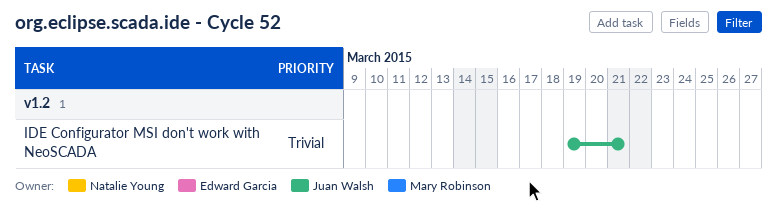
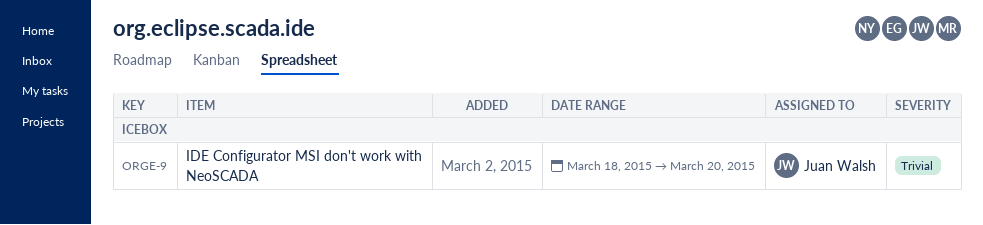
IDE Configurator MSI don't work with NeoSCADA, start: Mar 19 -> Mar 18
IDE Configurator MSI don't work with NeoSCADA, due: Mar 21 -> Mar 20

